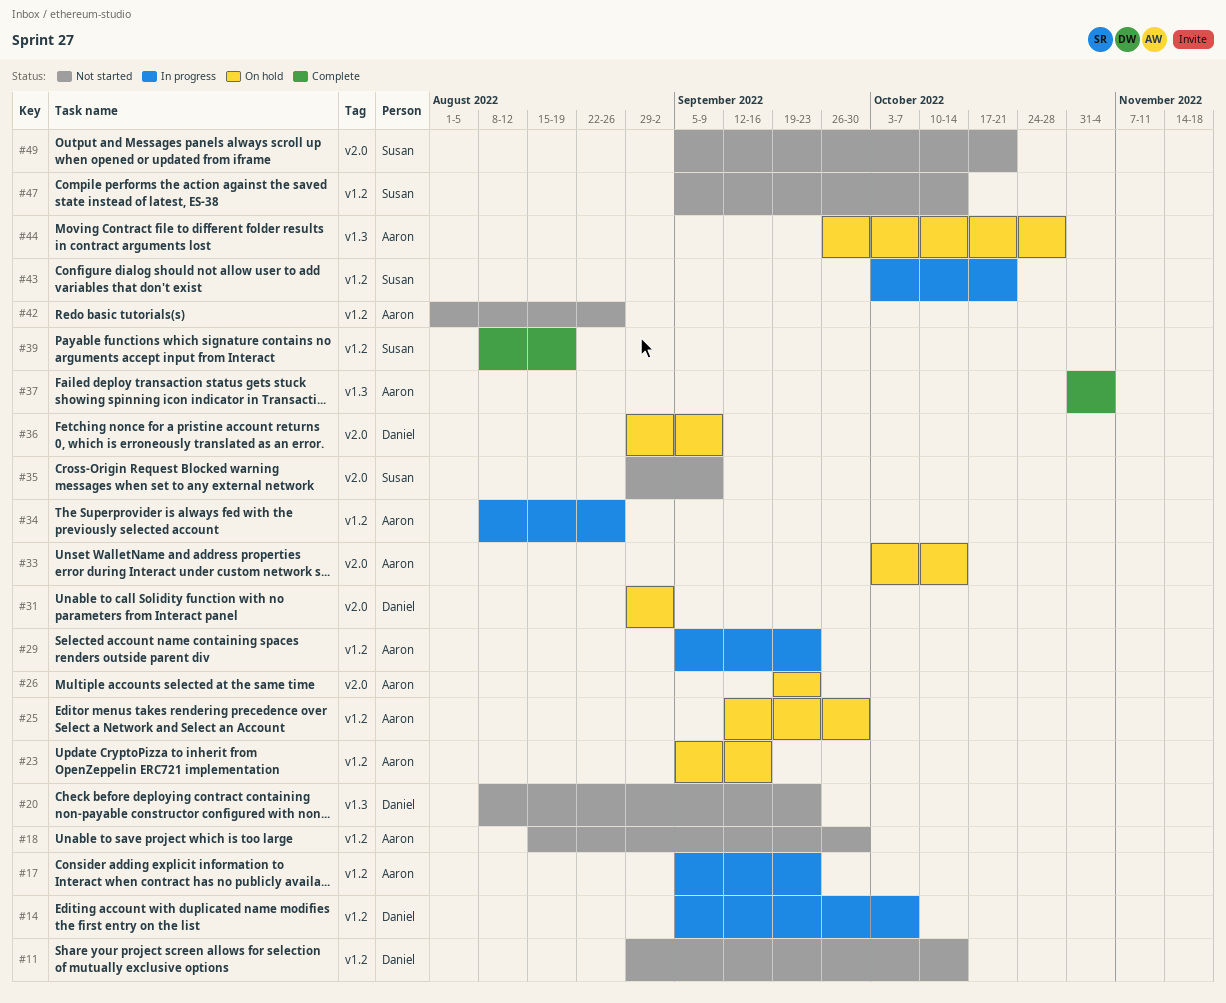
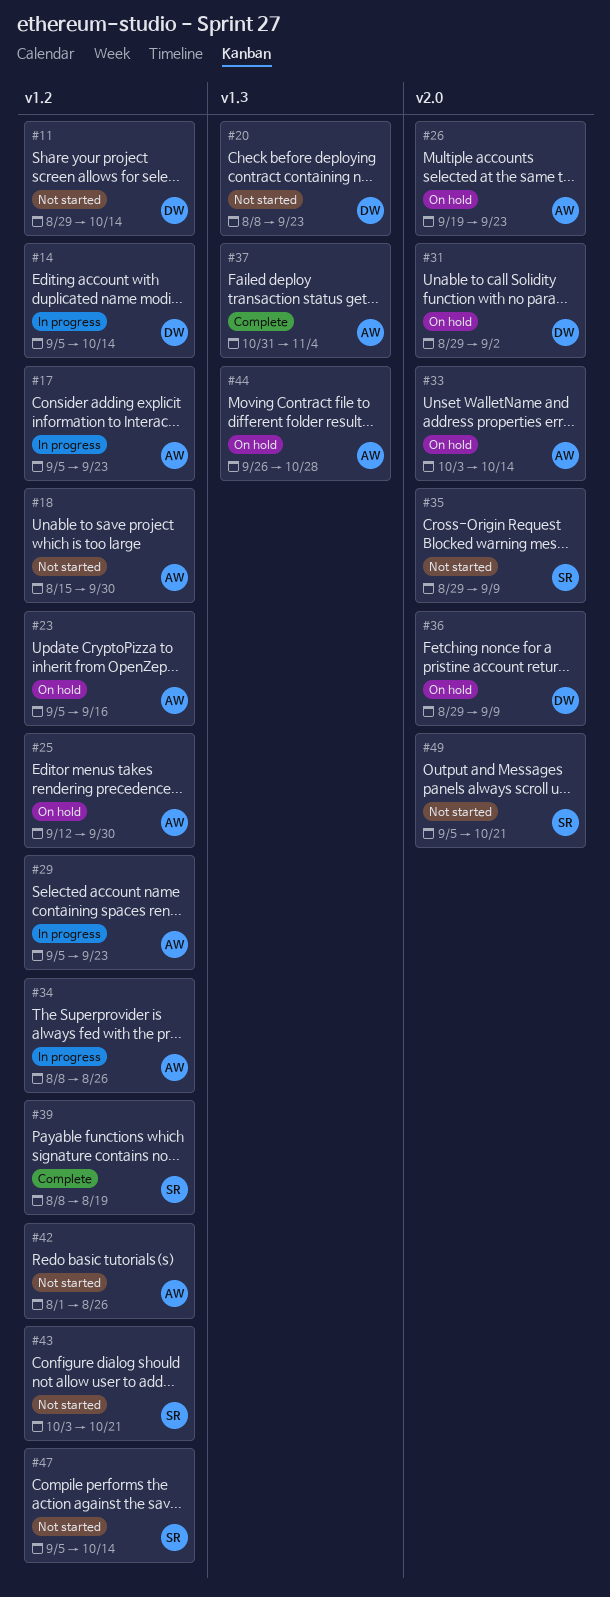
#14, due: Oct 7 -> Oct 14
#43, status: In progress -> Not started

